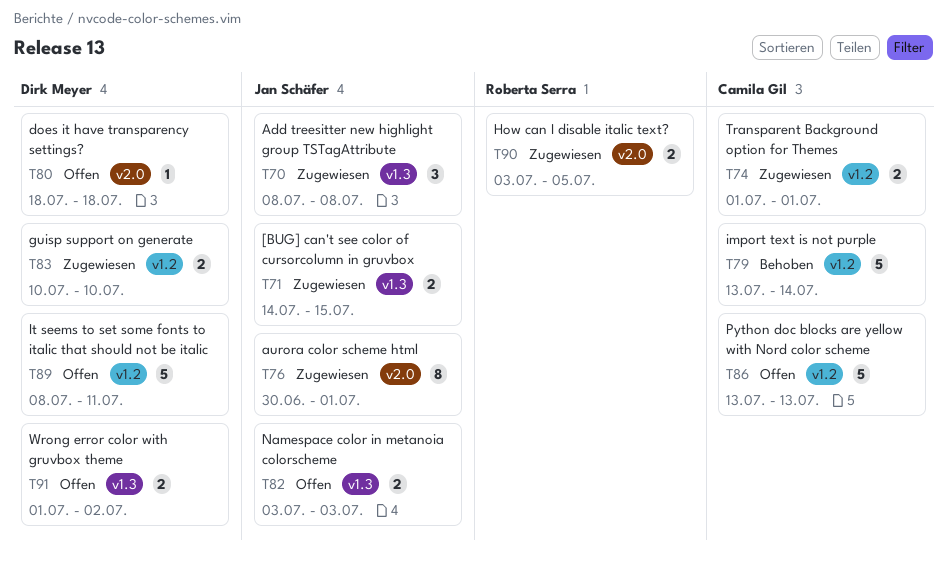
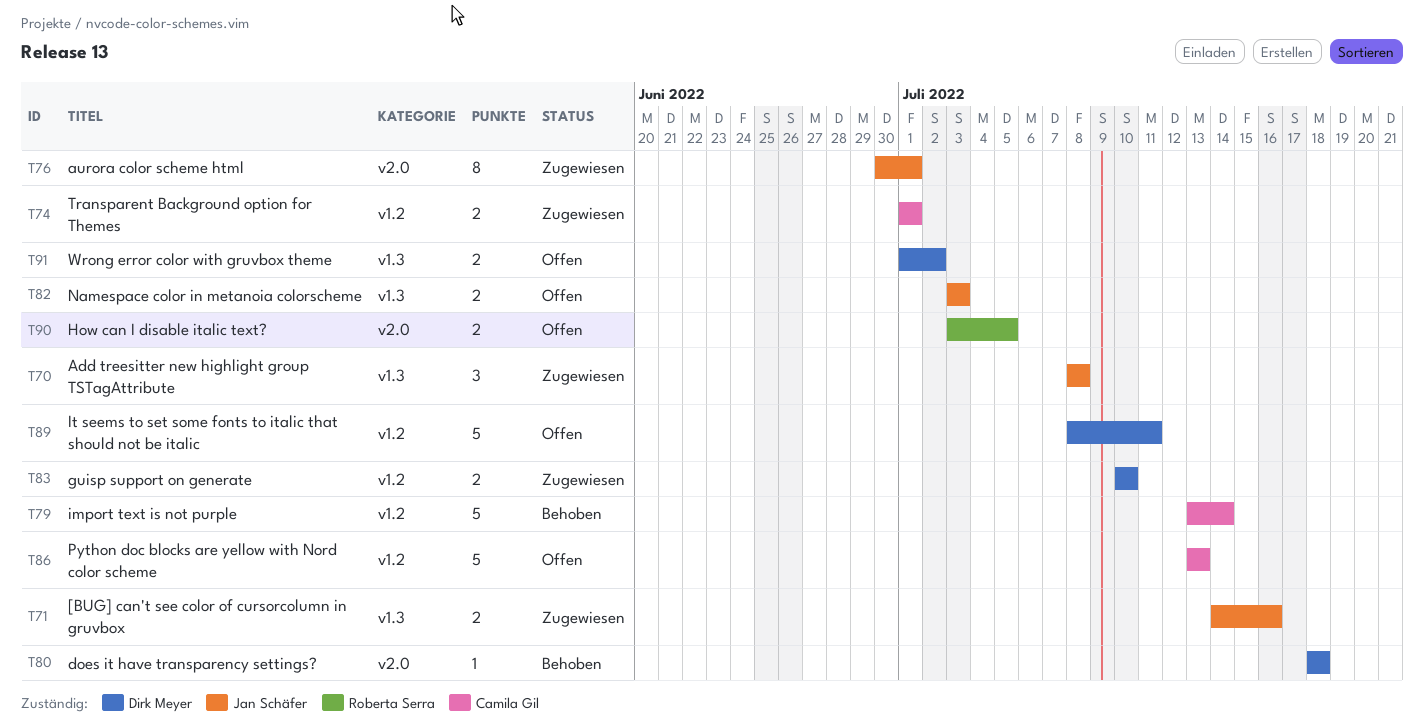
T71, due: Jul 15 -> Jul 16
T80, status: Offen -> Behoben
T90, status: Zugewiesen -> Offen

